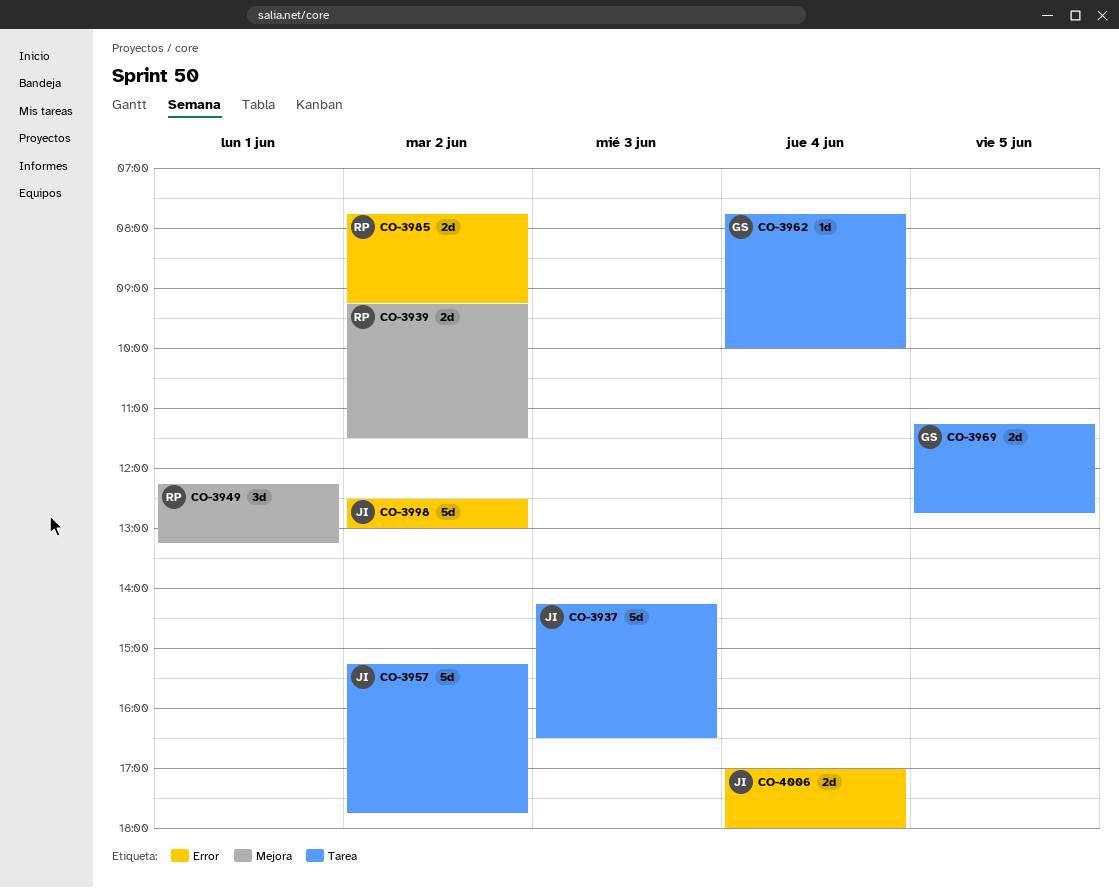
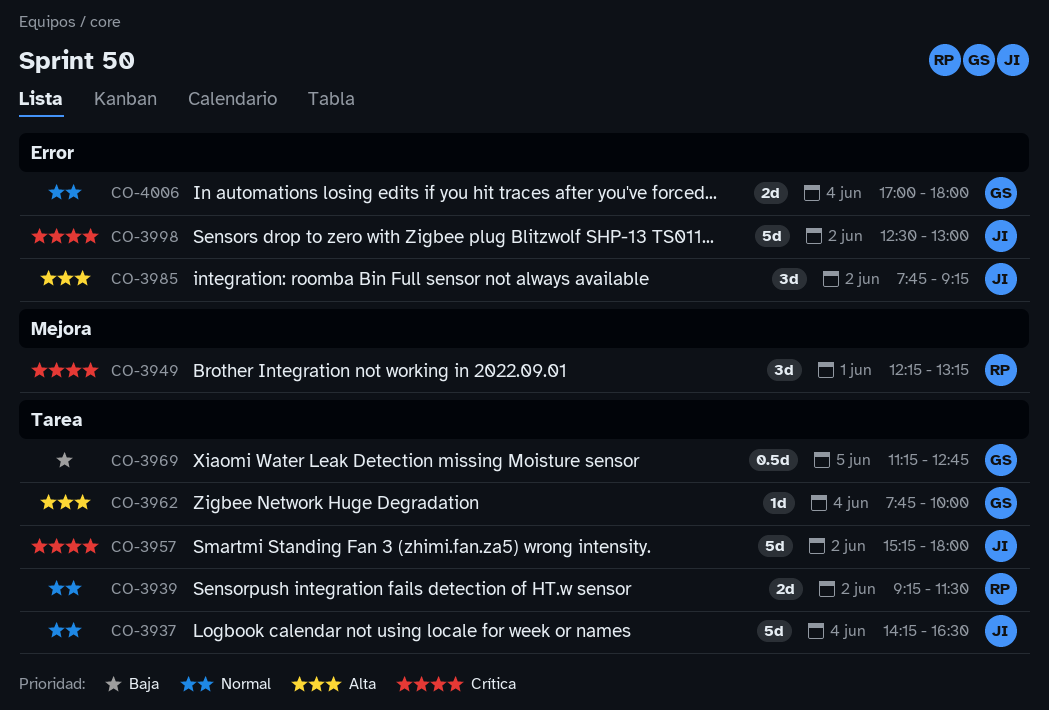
CO-3937, day: Jun 3 -> Jun 4
CO-3939, label: Mejora -> Tarea
CO-3957, ends: 17:45 -> 18:00
CO-3969, estimate: 2d -> 0.5d
CO-3985, owner: RP -> JI
CO-3985, estimate: 2d -> 3d
CO-4006, owner: JI -> GS

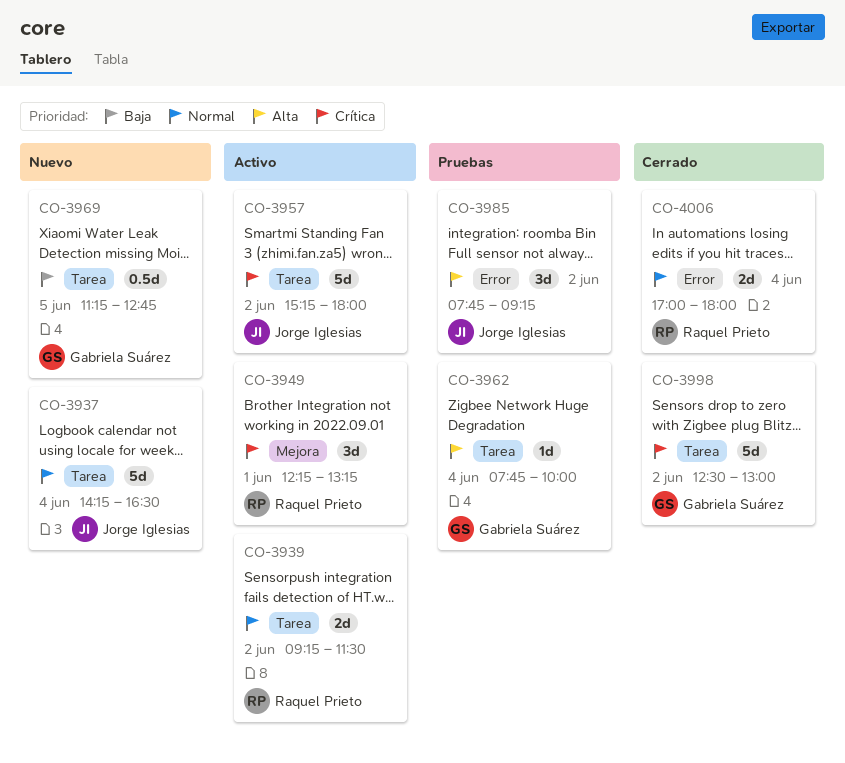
CO-3998, owner: Jorge Iglesias -> Gabriela Suárez
CO-3998, label: Error -> Tarea
CO-4006, owner: Gabriela Suárez -> Raquel Prieto

